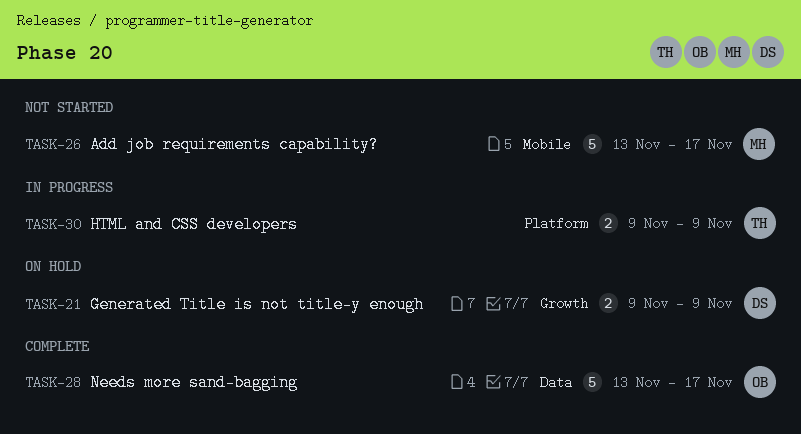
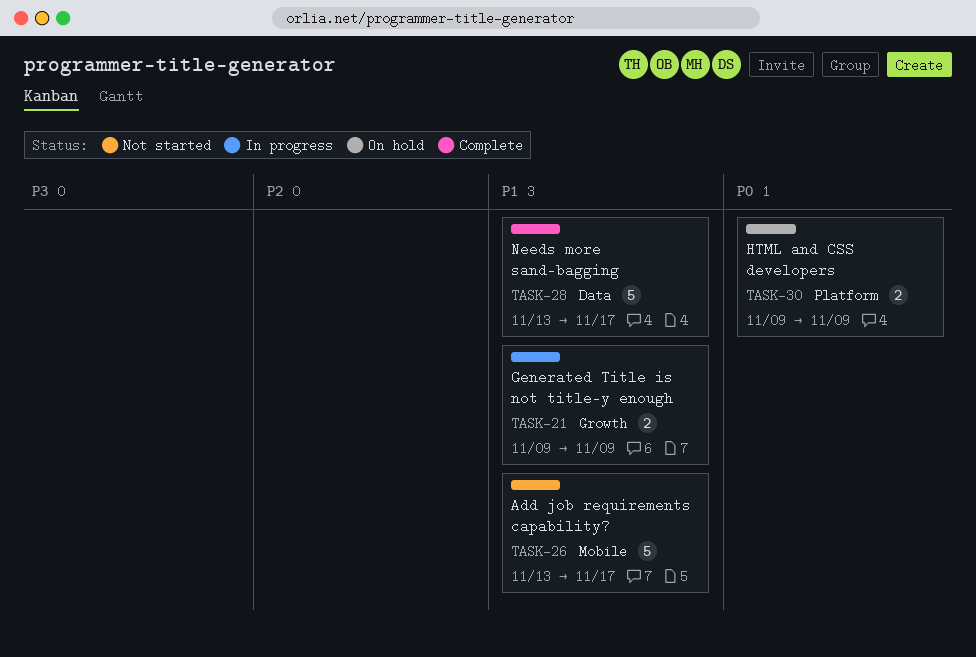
TASK-21, status: On hold -> In progress
TASK-30, status: In progress -> On hold

